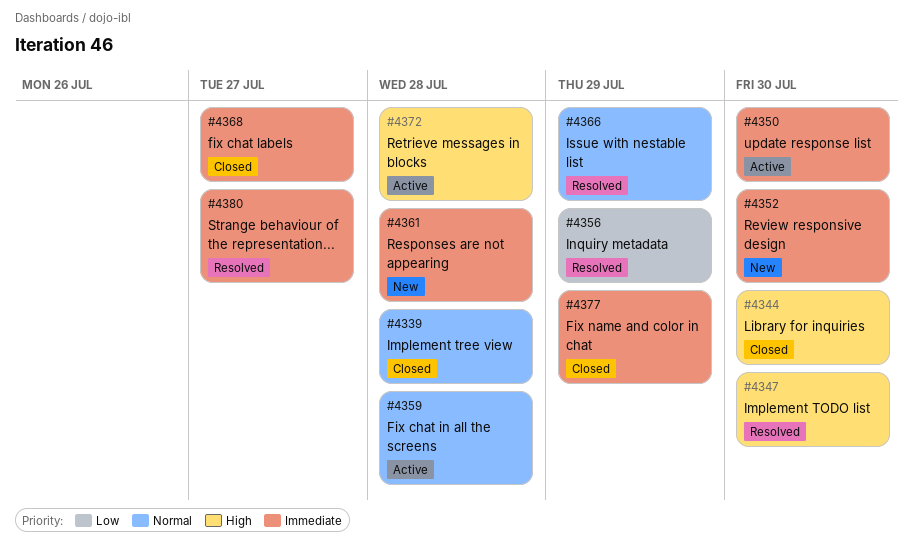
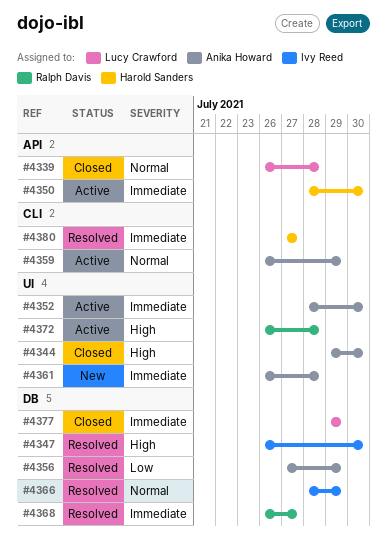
#4352, status: New -> Active
#4359, due: Jul 28 -> Jul 29
#4368, status: Closed -> Resolved

